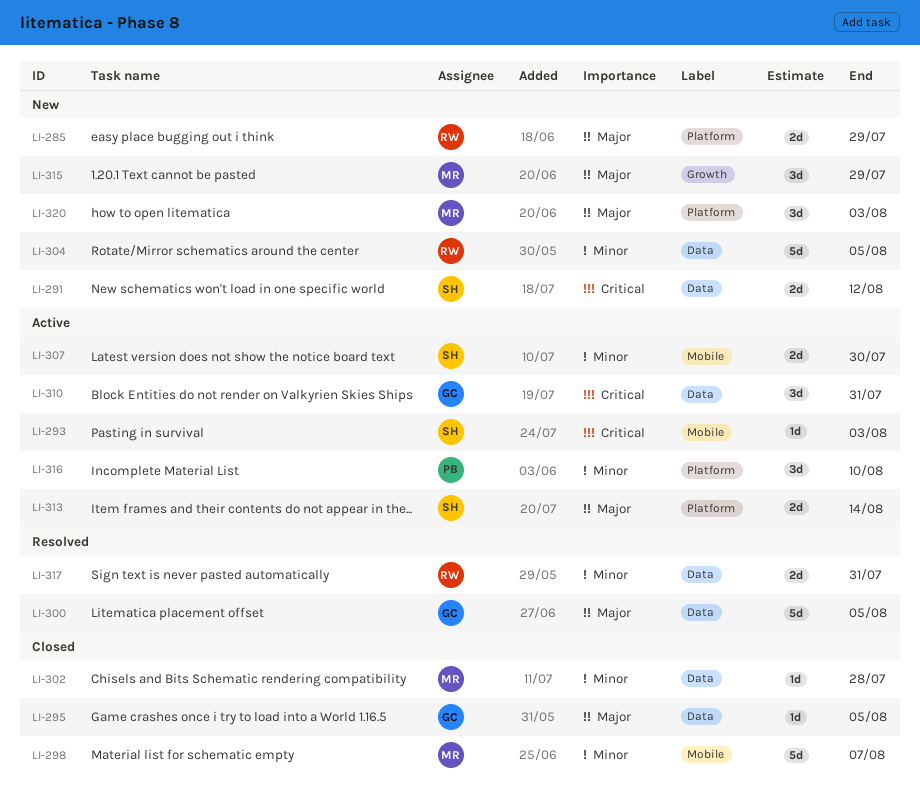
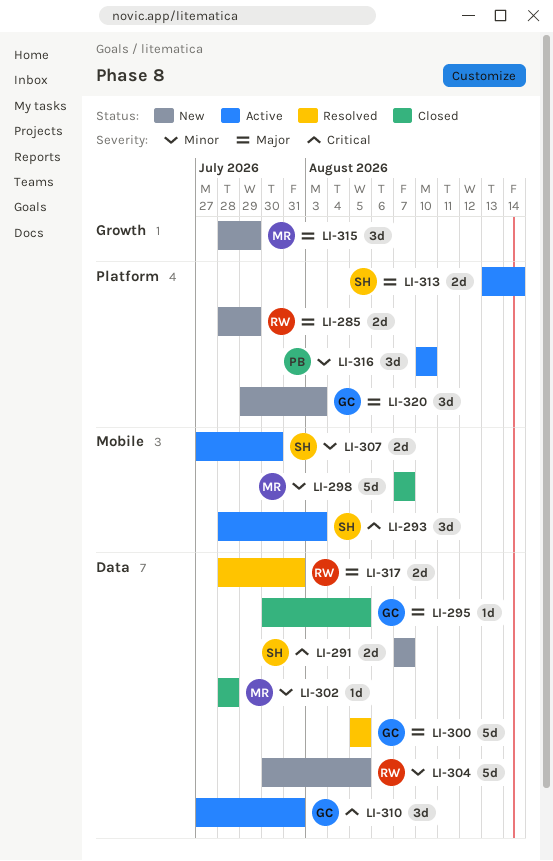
LI-291, due: Aug 12 -> Aug 7
LI-293, estimate: 1d -> 3d
LI-317, priority: Minor -> Major
LI-320, owner: MR -> GC

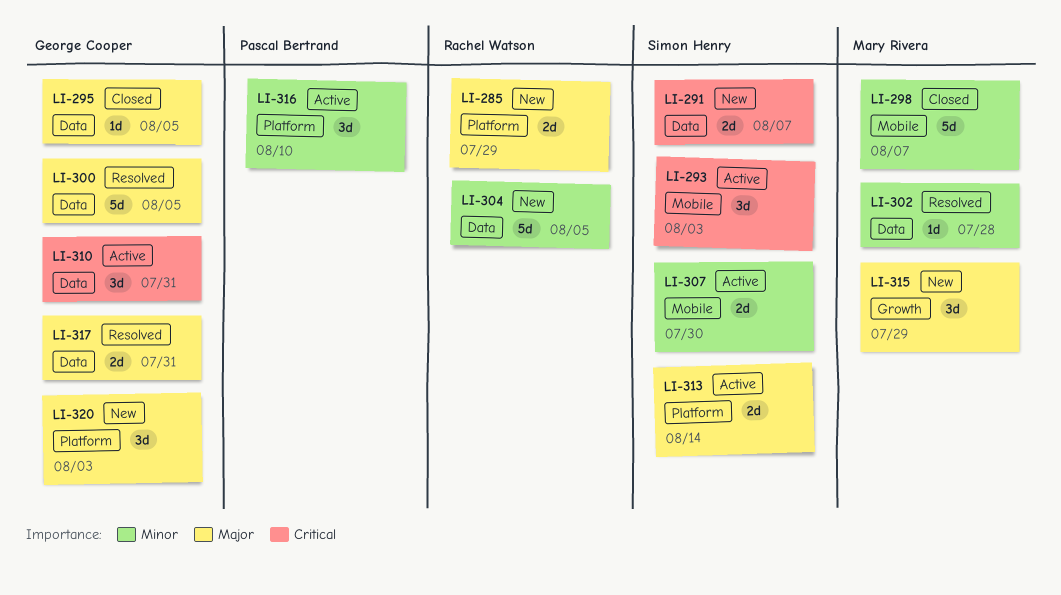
LI-302, status: Closed -> Resolved
LI-317, owner: Rachel Watson -> George Cooper

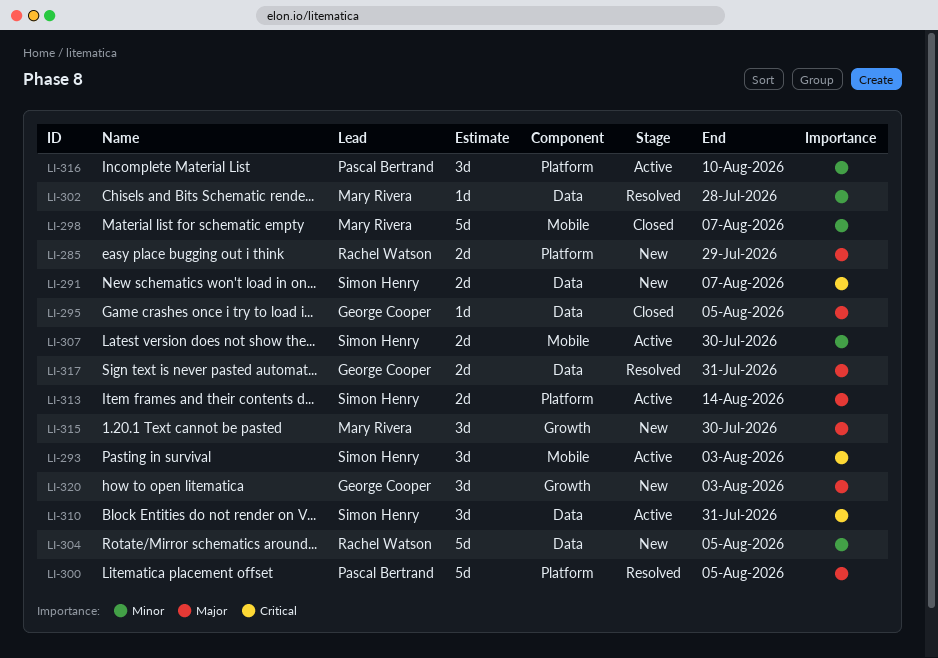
LI-300, owner: George Cooper -> Pascal Bertrand
LI-300, label: Data -> Platform
LI-310, owner: George Cooper -> Simon Henry
LI-315, due: Jul 29 -> Jul 30
LI-320, label: Platform -> Growth

